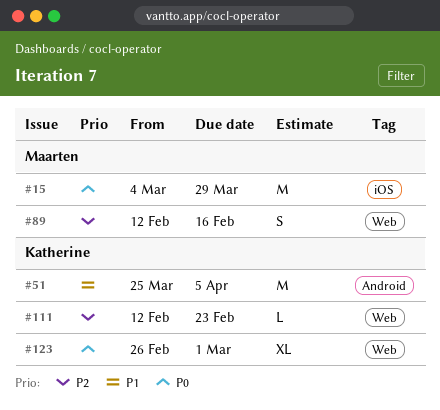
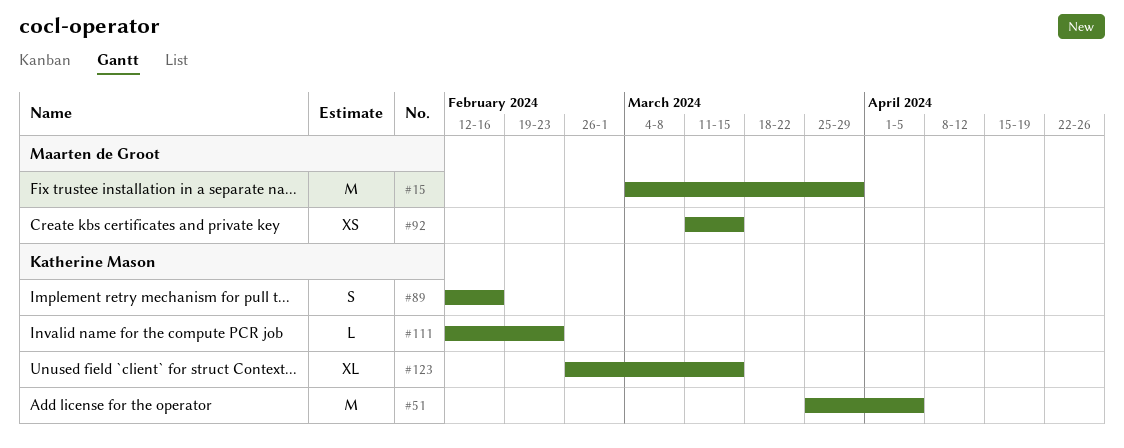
#89, owner: Maarten de Groot -> Katherine Mason
#92: none -> present
#123, due: Mar 1 -> Mar 15

